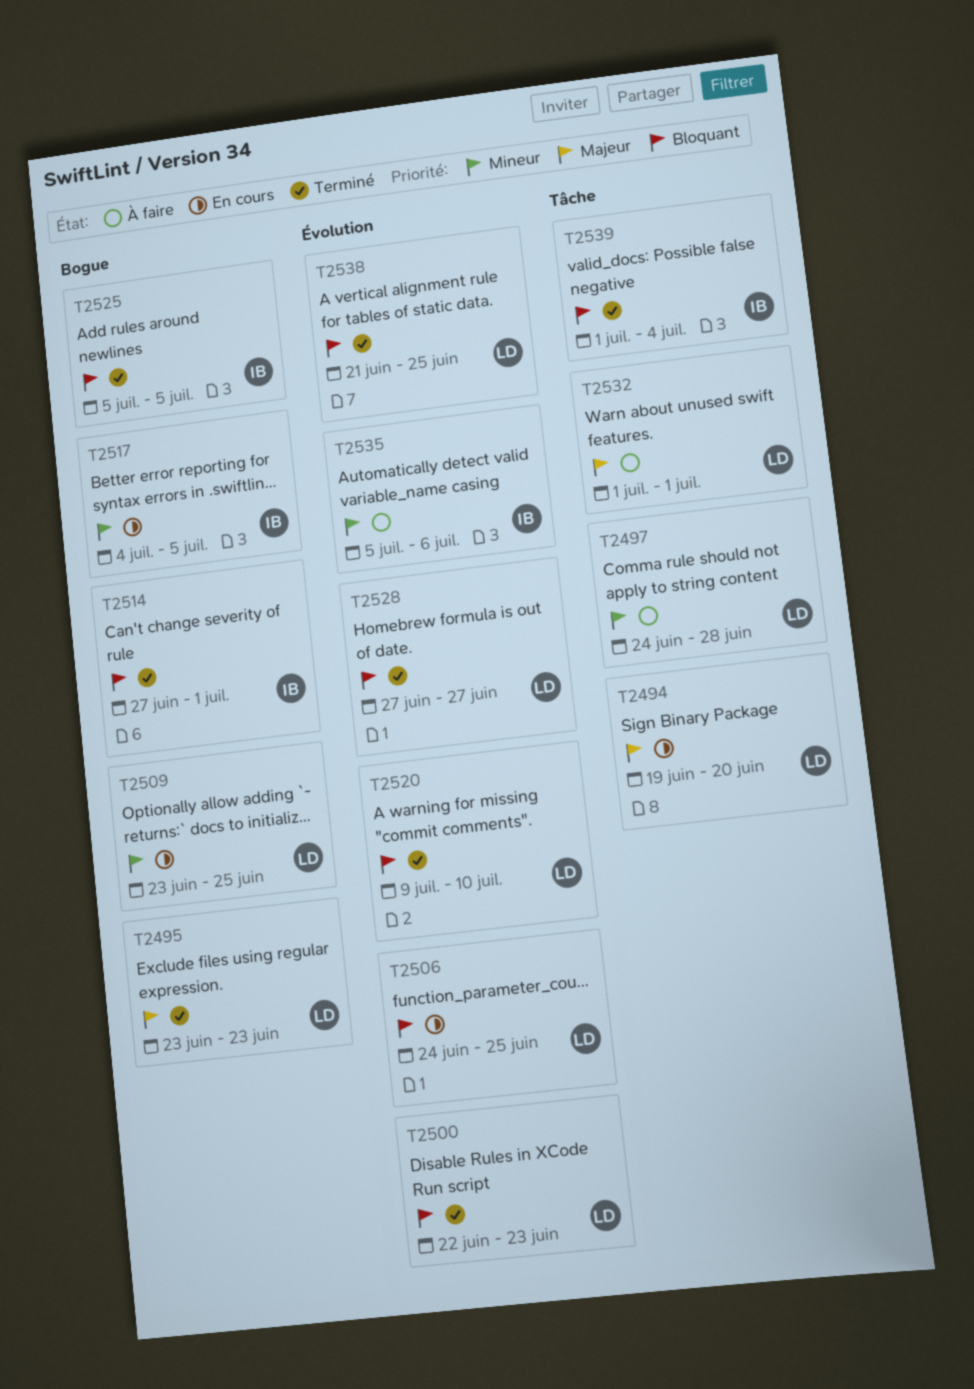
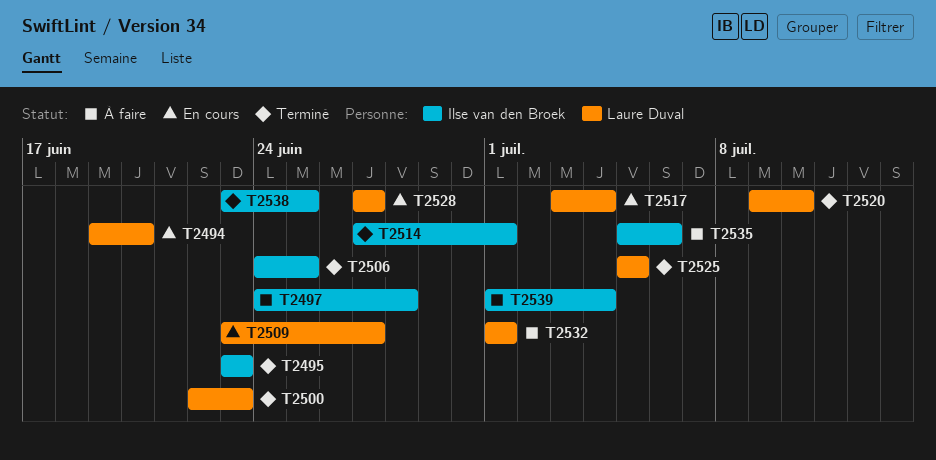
T2495, owner: Laure Duval -> Ilse van den Broek
T2497, owner: Laure Duval -> Ilse van den Broek
T2506, status: En cours -> Terminé
T2506, owner: Laure Duval -> Ilse van den Broek
T2509, due: Jun 25 -> Jun 27
T2517, owner: Ilse van den Broek -> Laure Duval
T2517, start: Jul 4 -> Jul 3
T2517, due: Jul 5 -> Jul 4
T2525, owner: Ilse van den Broek -> Laure Duval
T2528, status: Terminé -> En cours
T2538, owner: Laure Duval -> Ilse van den Broek
T2538, start: Jun 21 -> Jun 23
T2539, status: Terminé -> À faire

